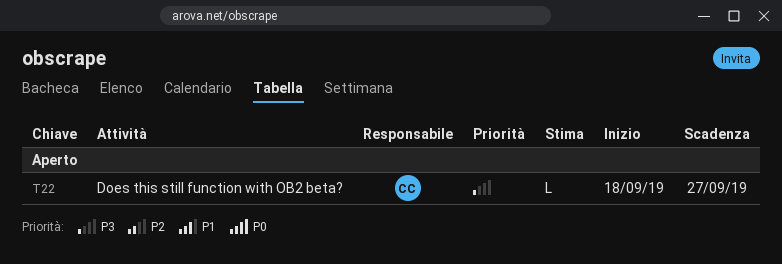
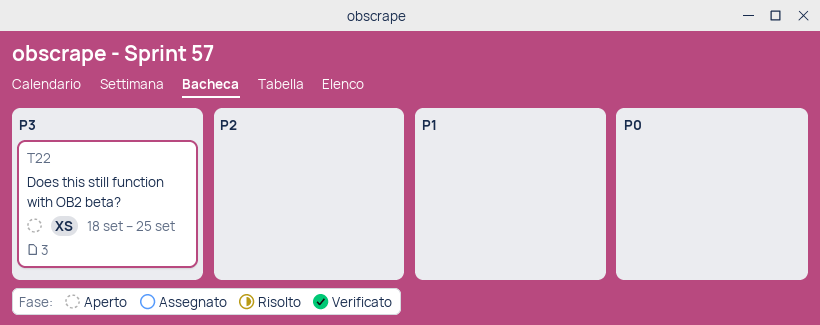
T22, estimate: L -> XS
T22, due: Sep 27 -> Sep 25

